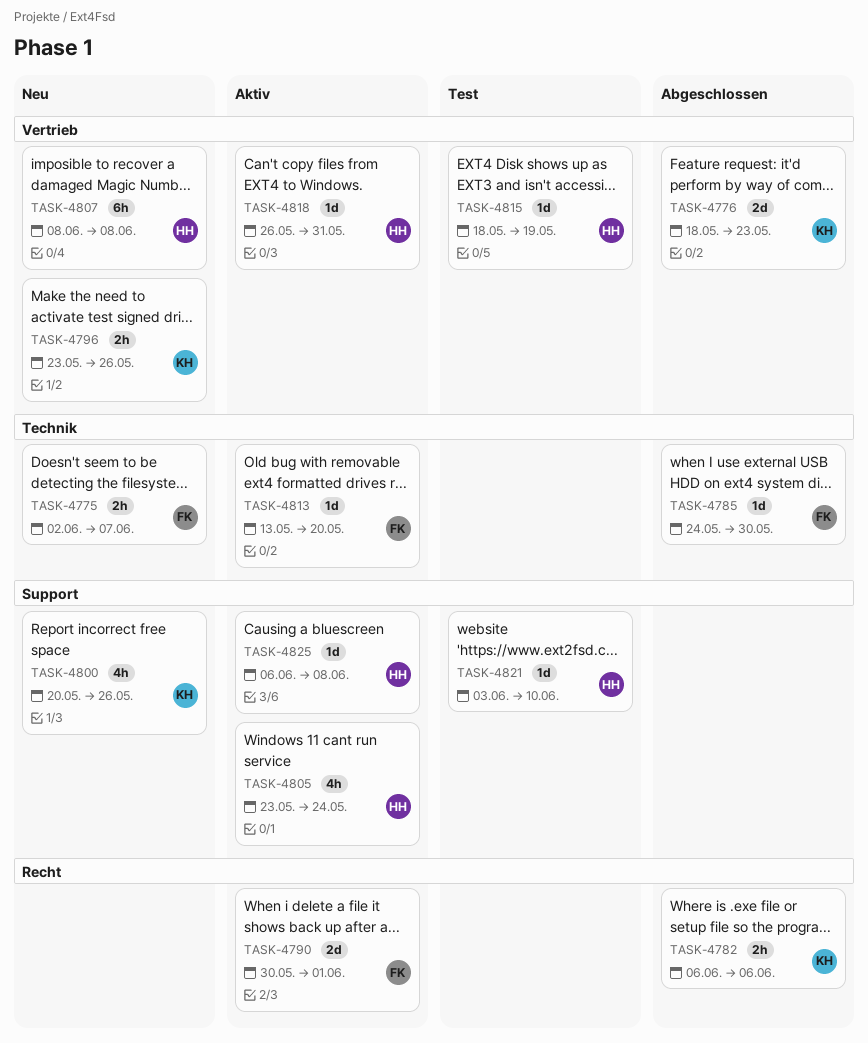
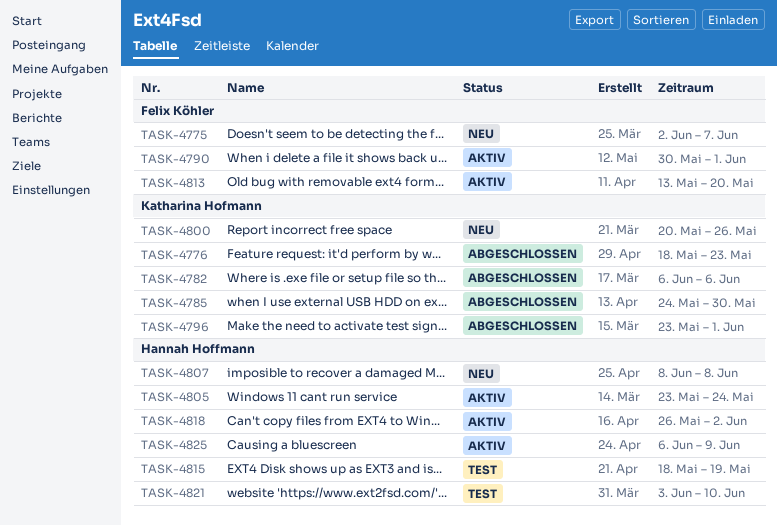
TASK-4785, owner: Felix Köhler -> Katharina Hofmann
TASK-4796, status: Neu -> Abgeschlossen
TASK-4796, due: May 26 -> Jun 1
TASK-4818, due: May 31 -> Jun 2
TASK-4825, due: Jun 8 -> Jun 9

